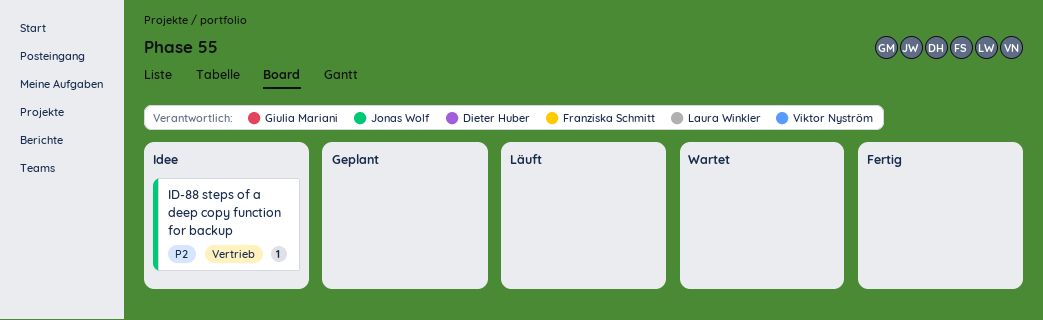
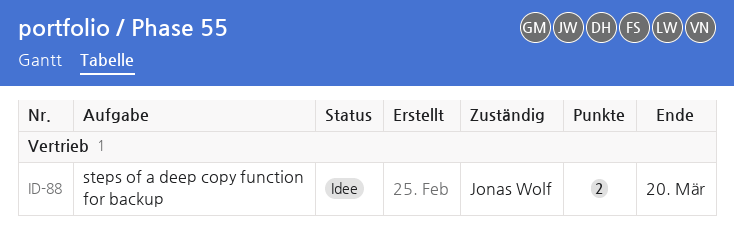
ID-88, estimate: 1 -> 2

